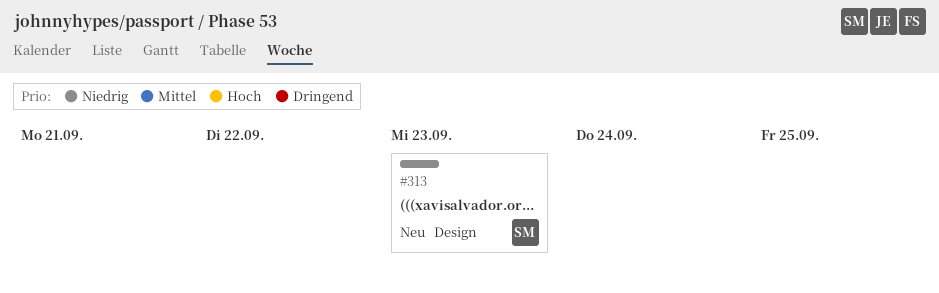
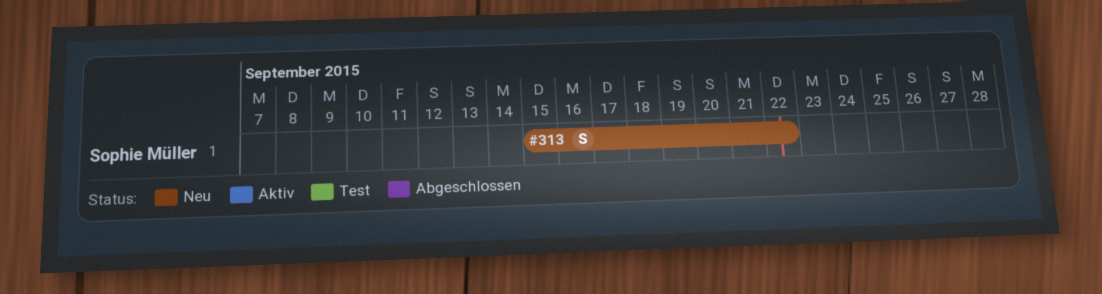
#313, due: Sep 23 -> Sep 22

